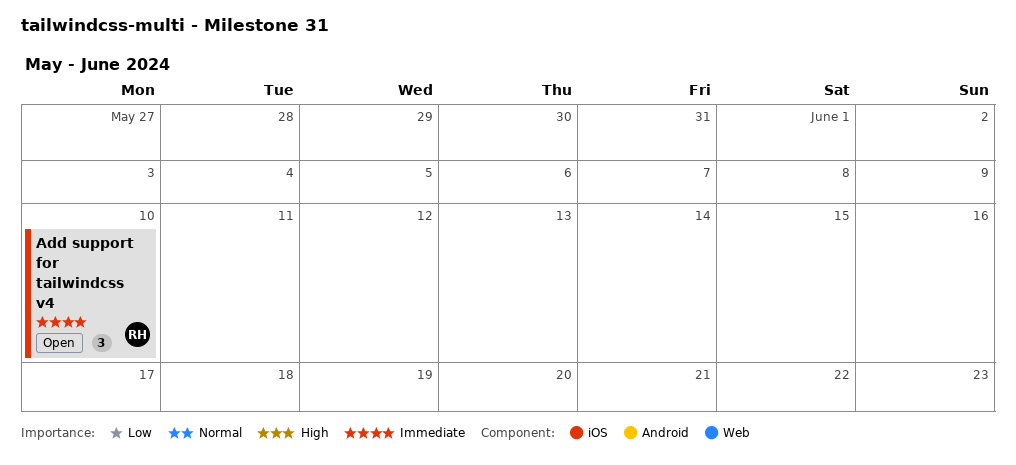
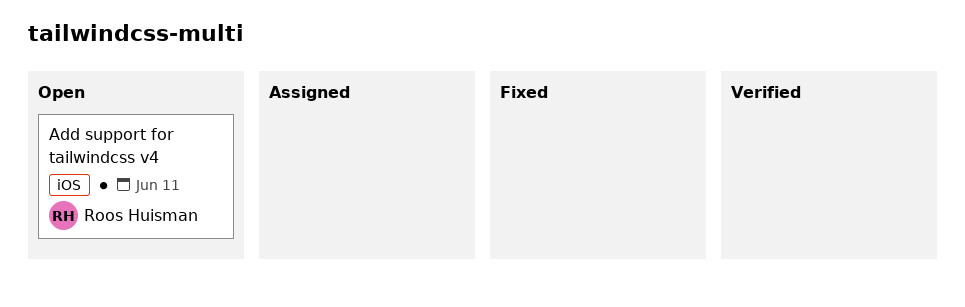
Add support for tailwindcss v4, estimate: 3 -> 1
Add support for tailwindcss v4, due: Jun 10 -> Jun 11

